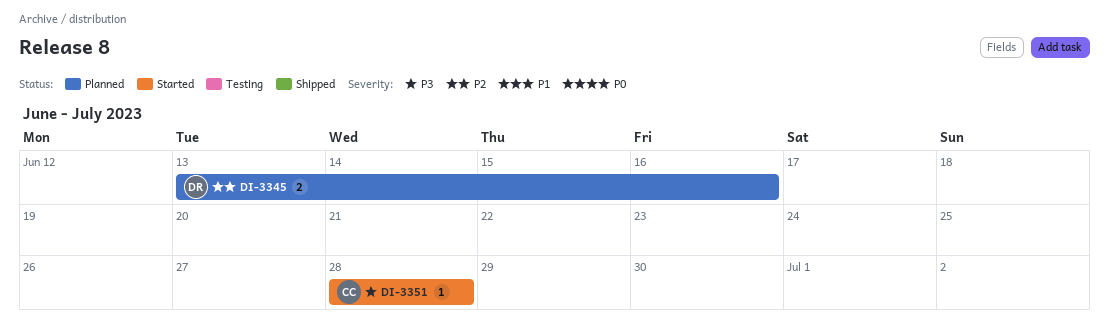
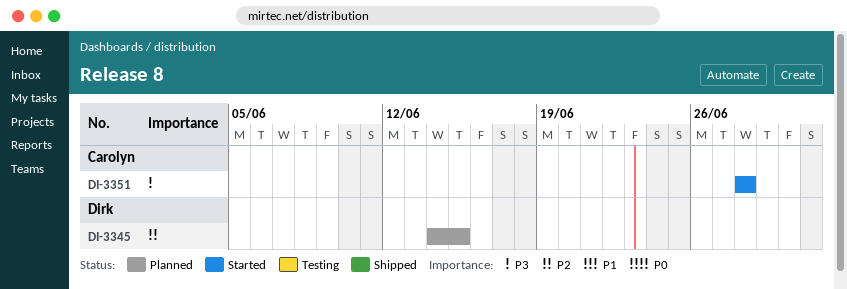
DI-3345, start: Jun 13 -> Jun 14
DI-3345, due: Jun 16 -> Jun 15

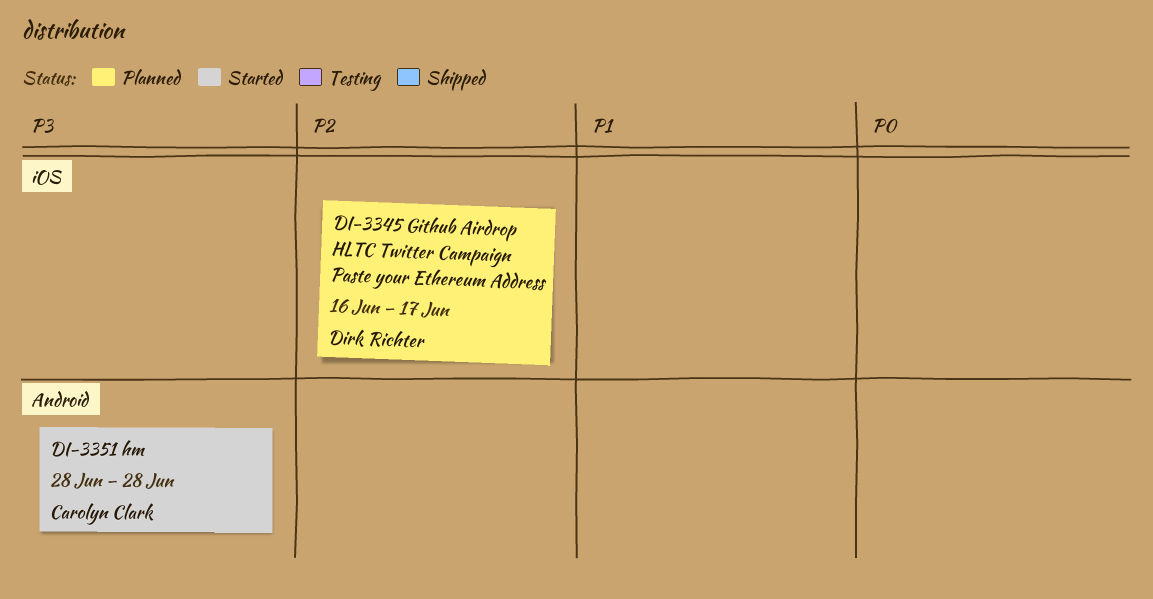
DI-3345, start: Jun 14 -> Jun 16
DI-3345, due: Jun 15 -> Jun 17

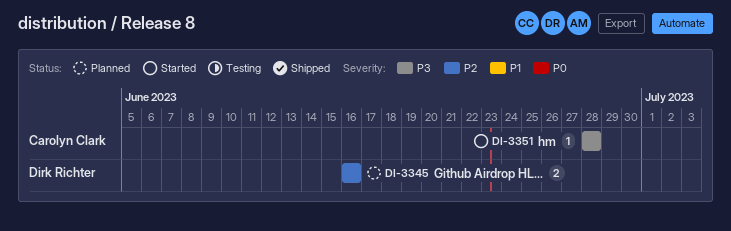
DI-3345, due: Jun 17 -> Jun 16

